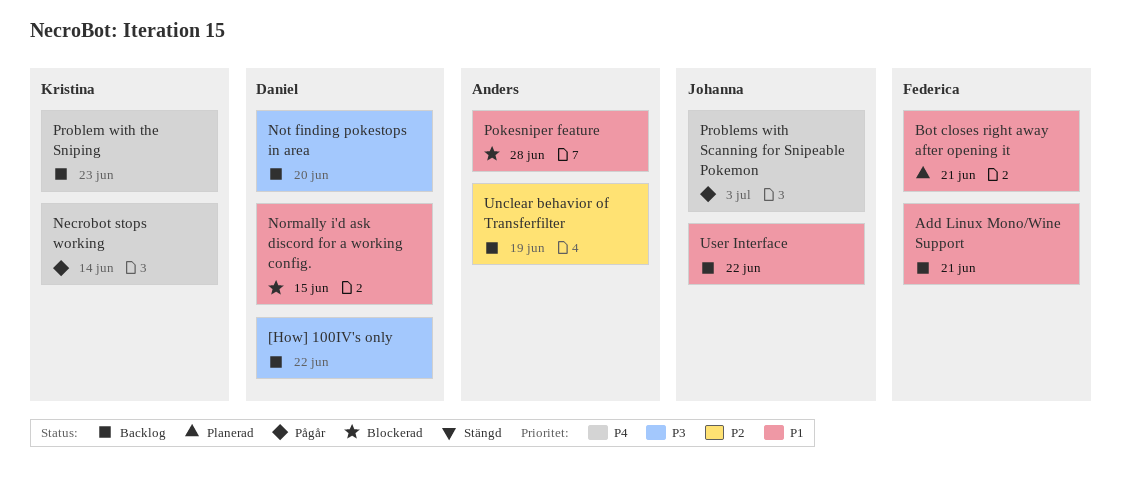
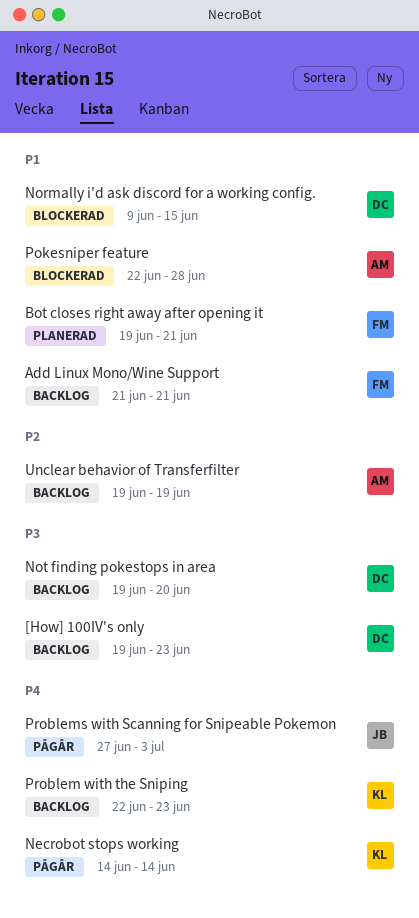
[How] 100IV's only, due: Jun 22 -> Jun 23
User Interface: present -> none

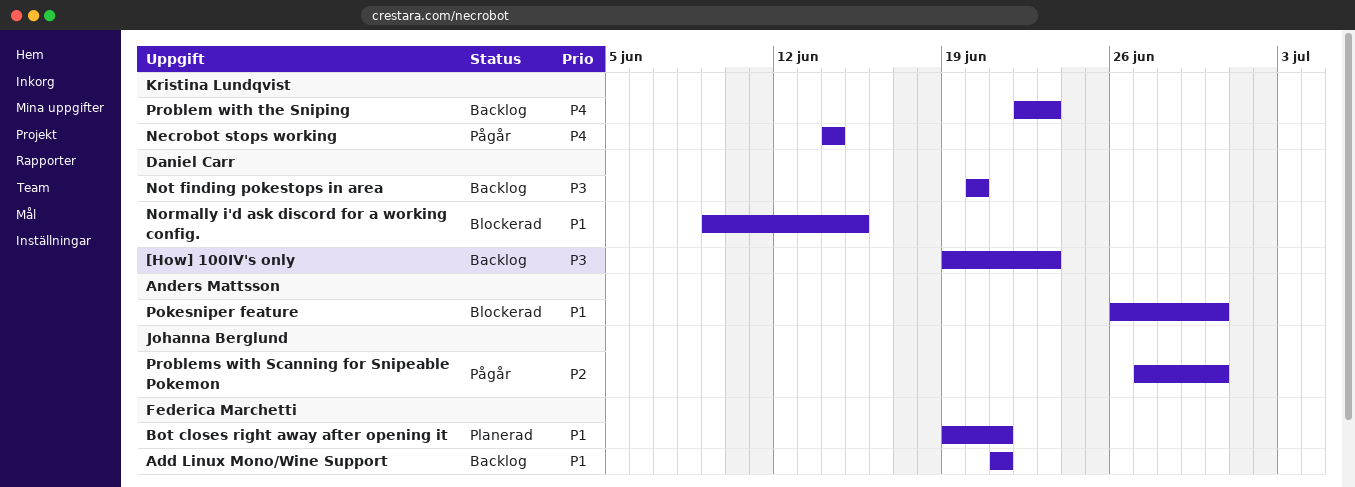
Not finding pokestops in area, start: Jun 19 -> Jun 20
Pokesniper feature, start: Jun 22 -> Jun 26
Pokesniper feature, due: Jun 28 -> Jun 30
Problems with Scanning for Snipeable Pokemon, priority: P4 -> P2
Problems with Scanning for Snipeable Pokemon, due: Jul 3 -> Jun 30
Unclear behavior of Transferfilter: present -> none

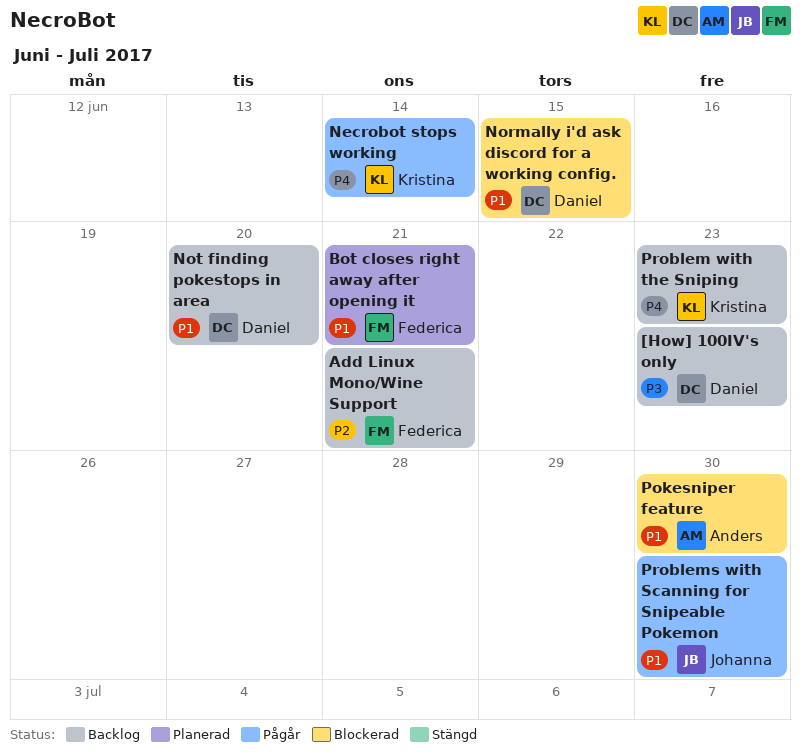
Add Linux Mono/Wine Support, priority: P1 -> P2
Not finding pokestops in area, priority: P3 -> P1
Problems with Scanning for Snipeable Pokemon, priority: P2 -> P1

